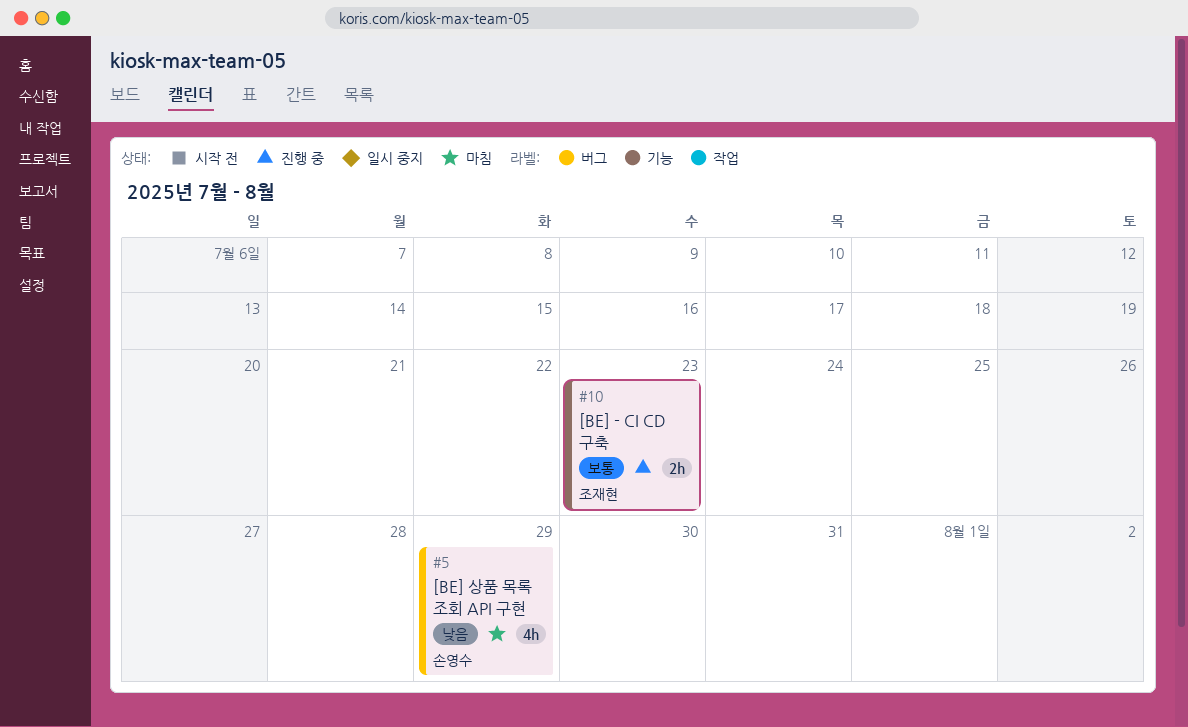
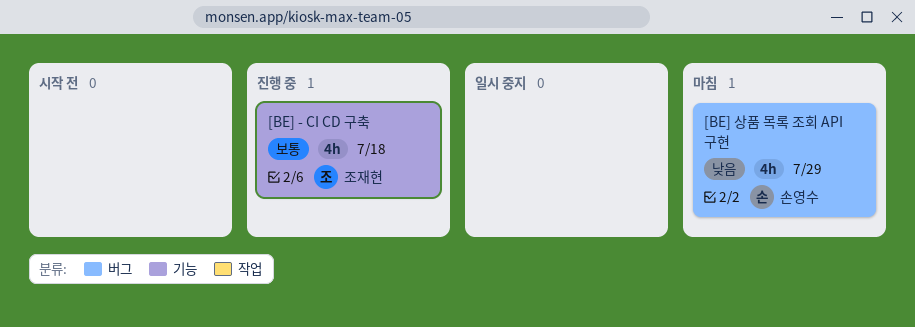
[BE] - CI CD 구축, estimate: 2h -> 4h
[BE] - CI CD 구축, due: Jul 23 -> Jul 18

